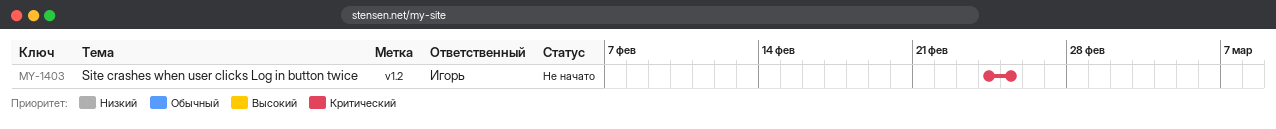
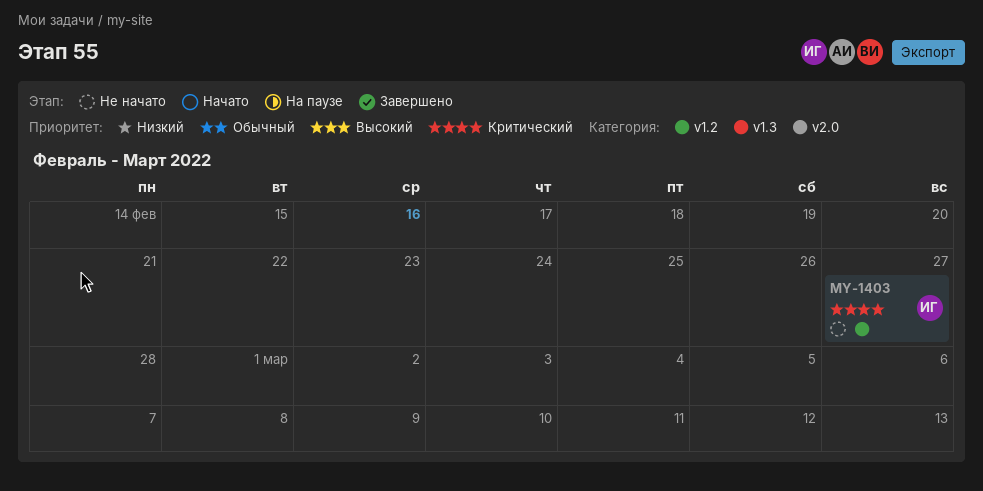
MY-1403, due: Feb 25 -> Feb 27

